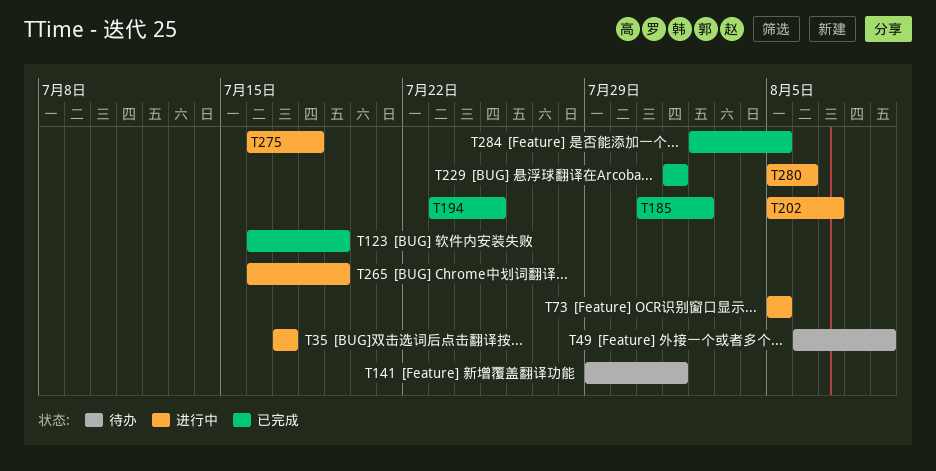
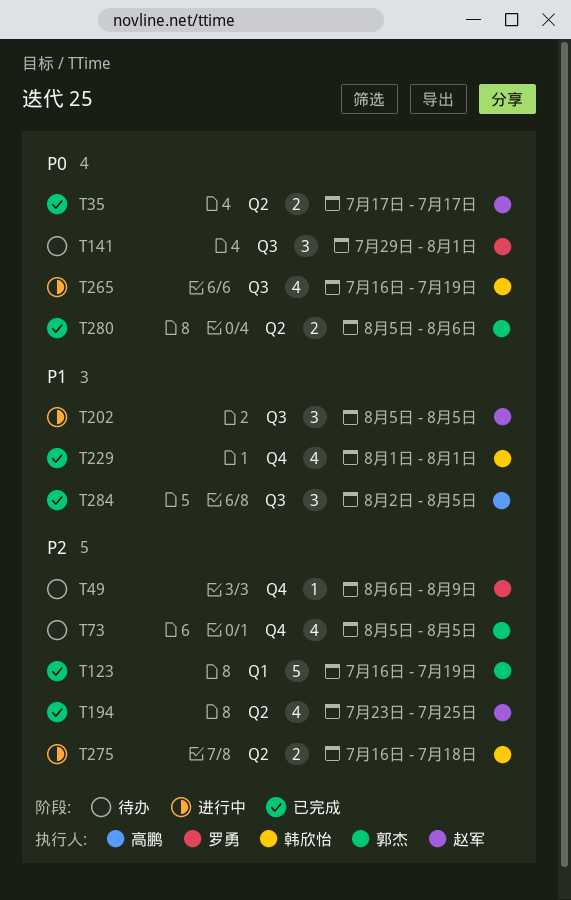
T35, status: 进行中 -> 已完成
T73, status: 进行中 -> 待办
T185: present -> none
T202, due: Aug 7 -> Aug 5
T280, status: 进行中 -> 已完成

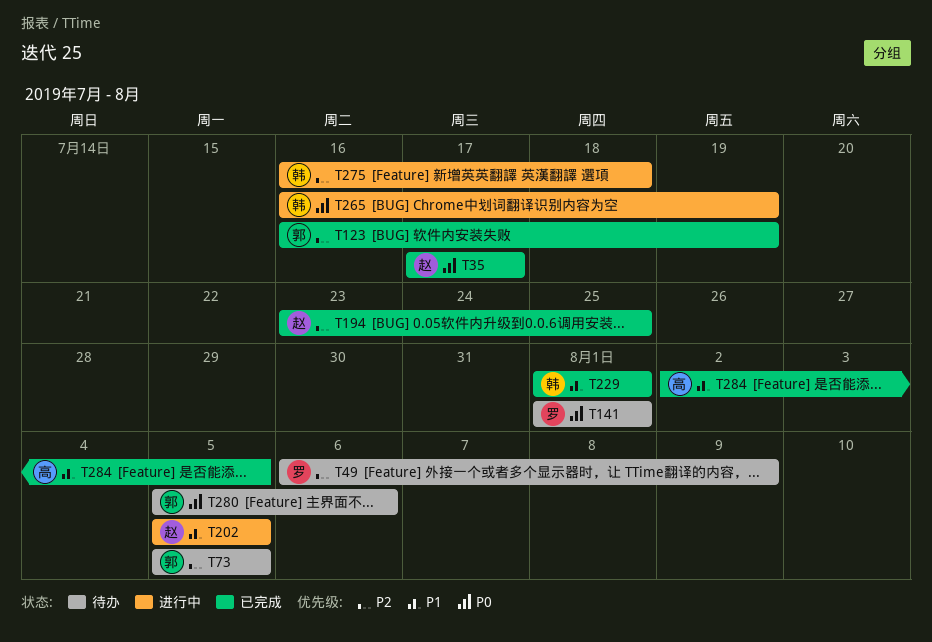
T141, start: Jul 29 -> Aug 1
T280, status: 已完成 -> 待办

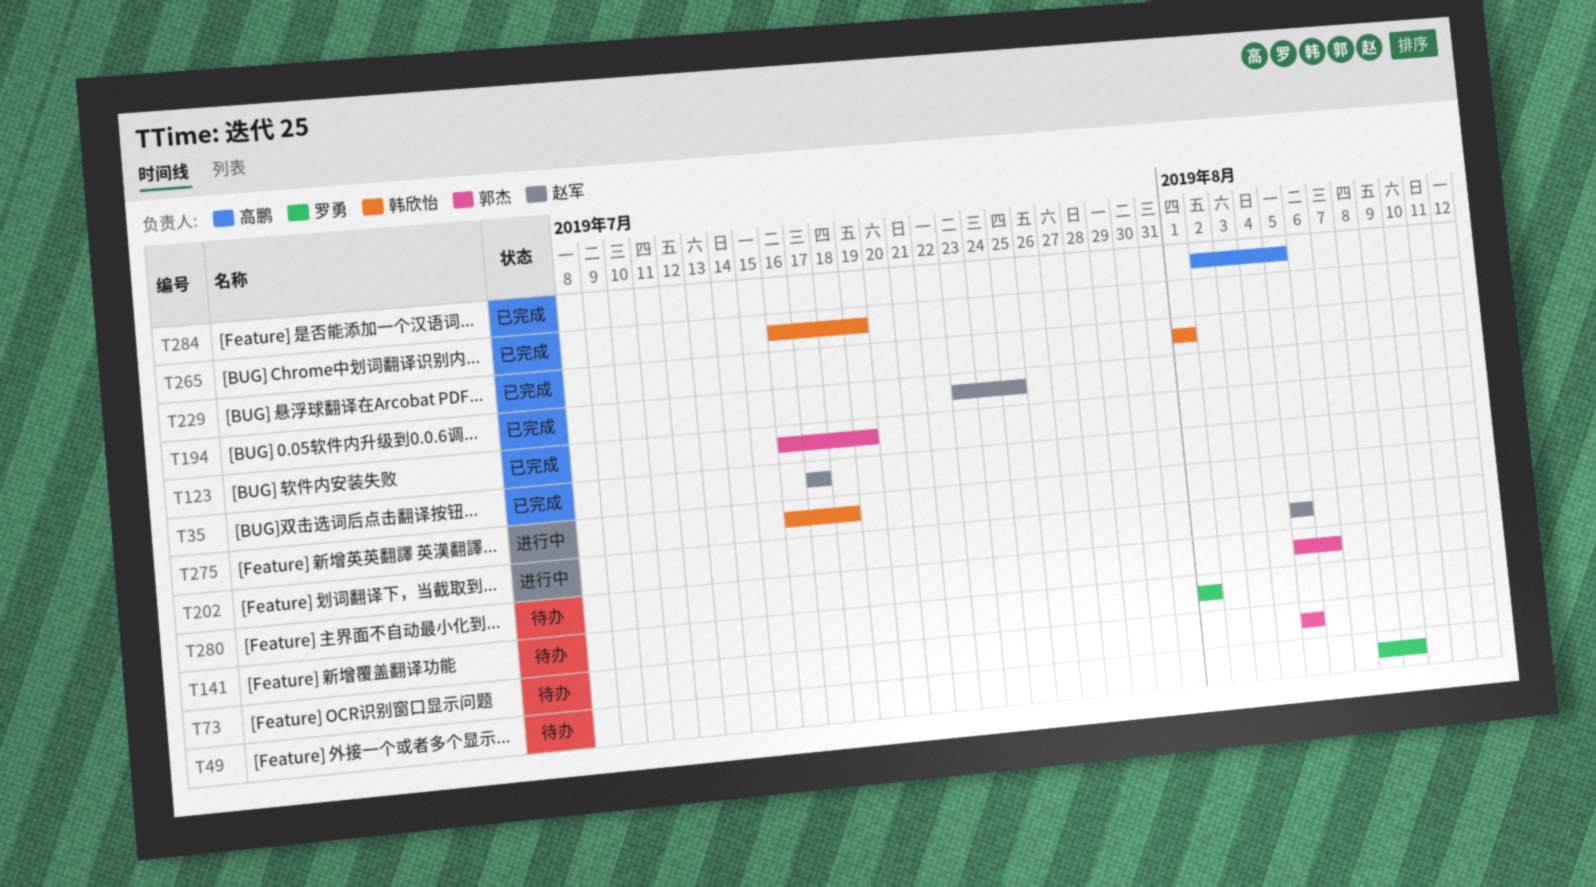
T49, start: Aug 6 -> Aug 8
T265, status: 进行中 -> 已完成

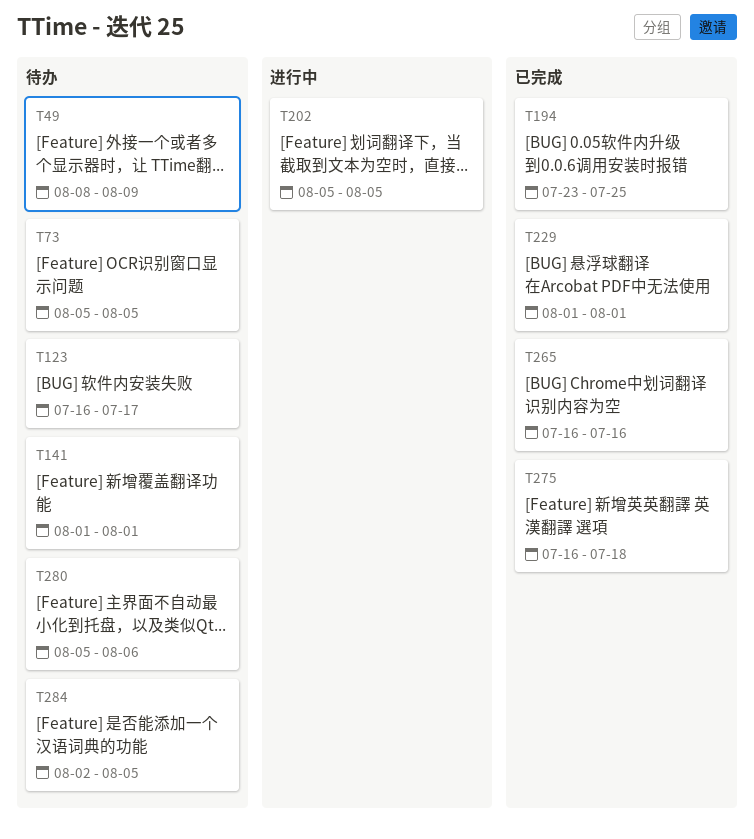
T35: present -> none
T123, status: 已完成 -> 待办
T123, due: Jul 19 -> Jul 17
T265, due: Jul 19 -> Jul 16
T275, status: 进行中 -> 已完成
T284, status: 已完成 -> 待办

